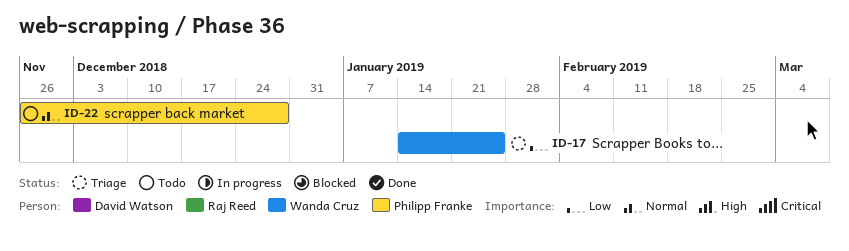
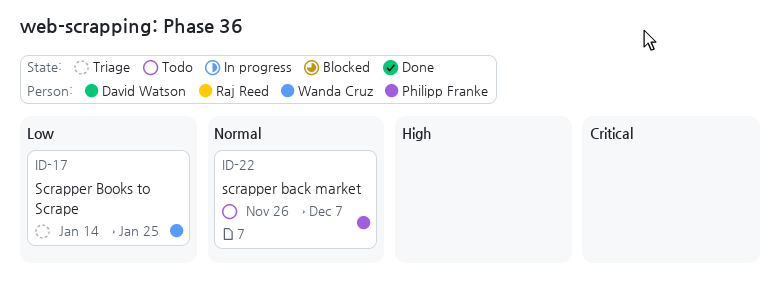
ID-22, due: Dec 28 -> Dec 7

